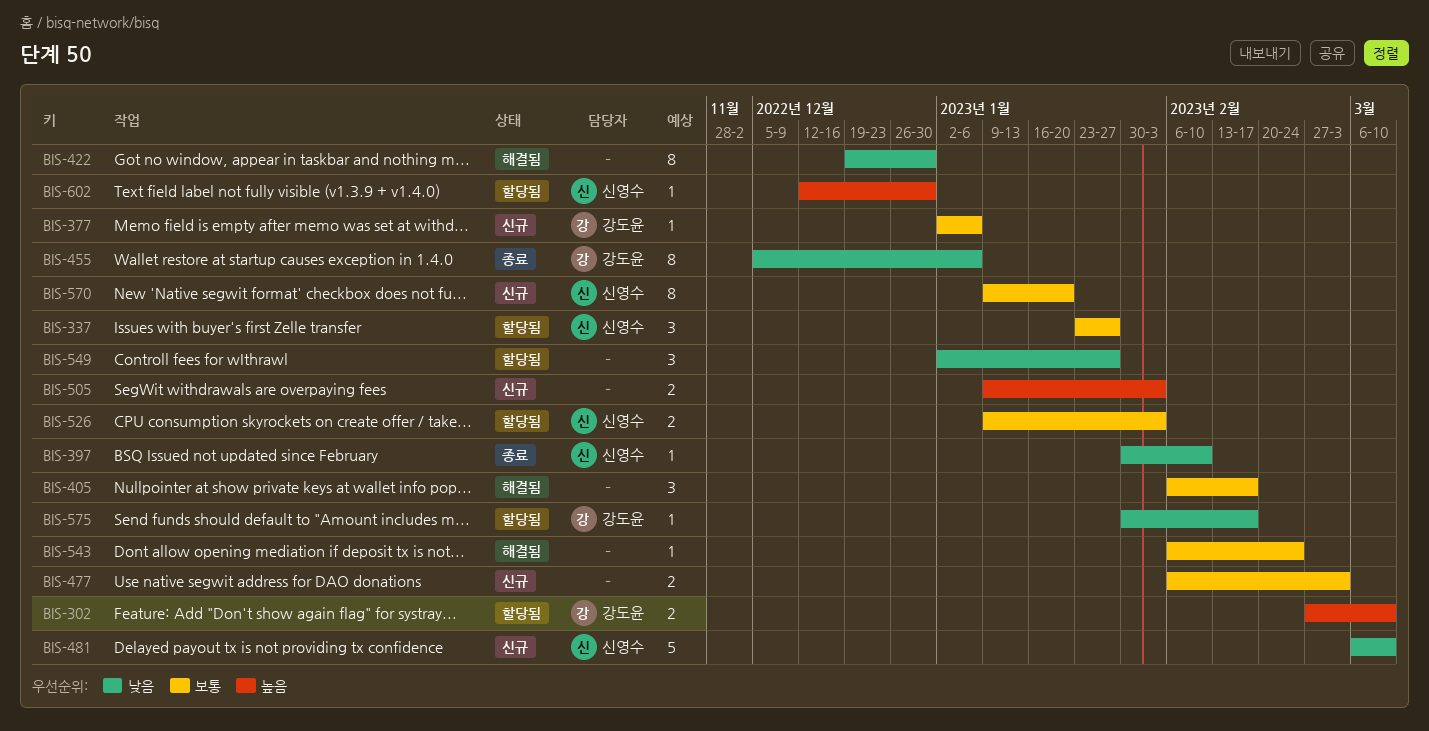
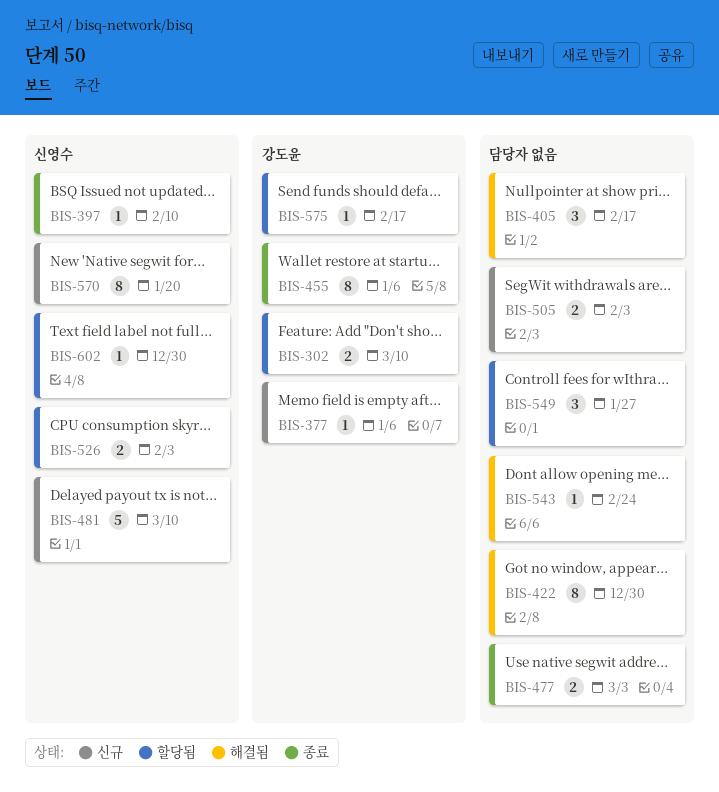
BIS-337: present -> none
BIS-477, status: 신규 -> 종료

